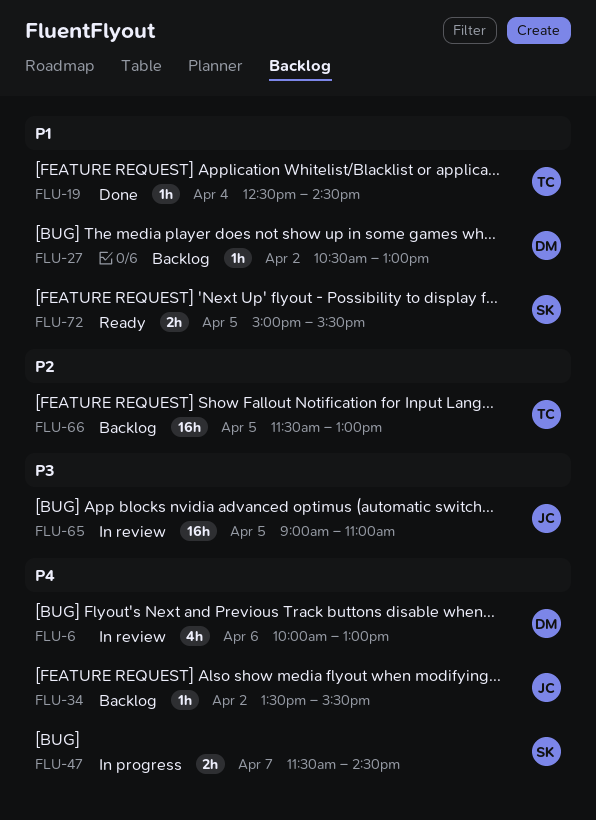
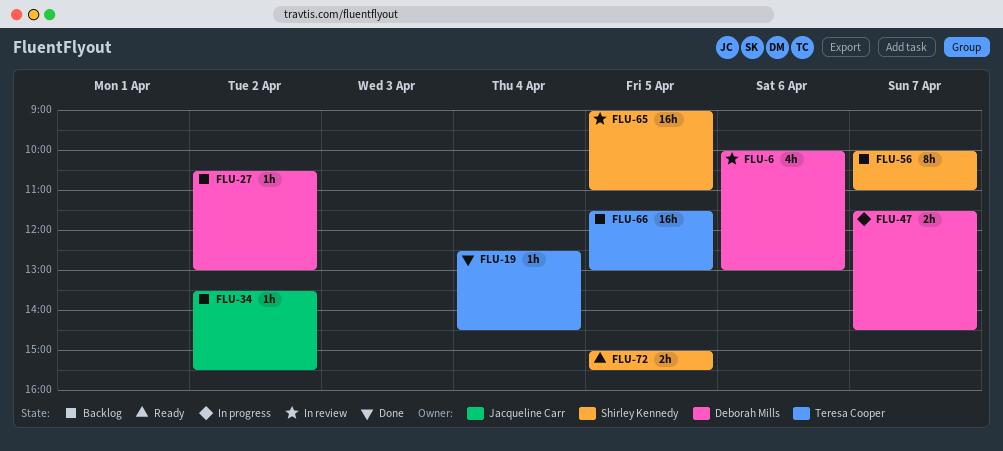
FLU-47, owner: Shirley Kennedy -> Deborah Mills
FLU-56: none -> present
FLU-65, owner: Jacqueline Carr -> Shirley Kennedy

